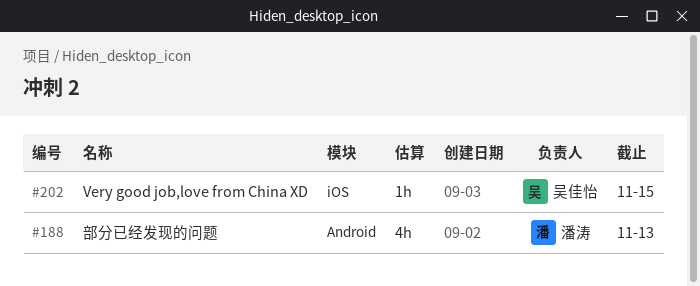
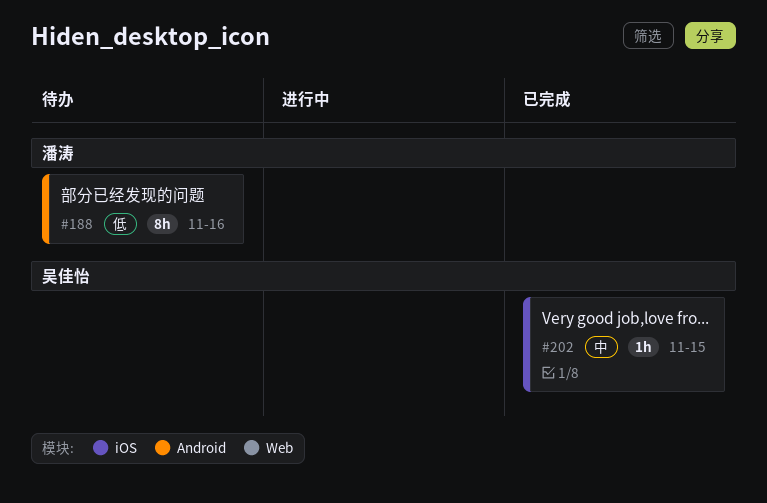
#188, estimate: 4h -> 8h
#188, due: Nov 13 -> Nov 16

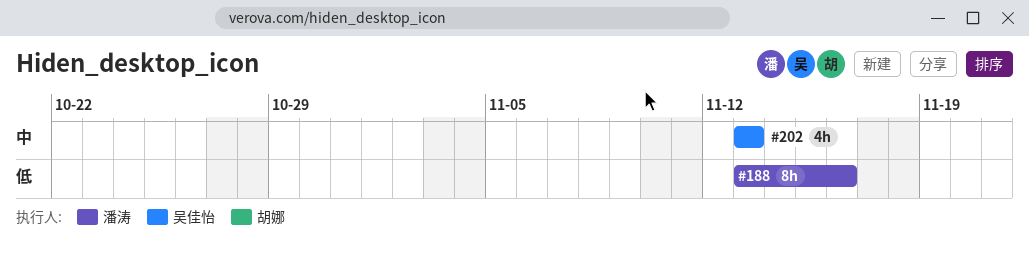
#202, estimate: 1h -> 4h
#202, due: Nov 15 -> Nov 13

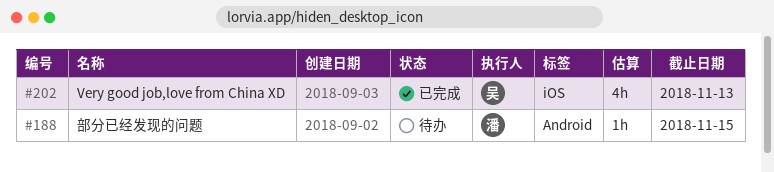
#188, estimate: 8h -> 1h
#188, due: Nov 16 -> Nov 15

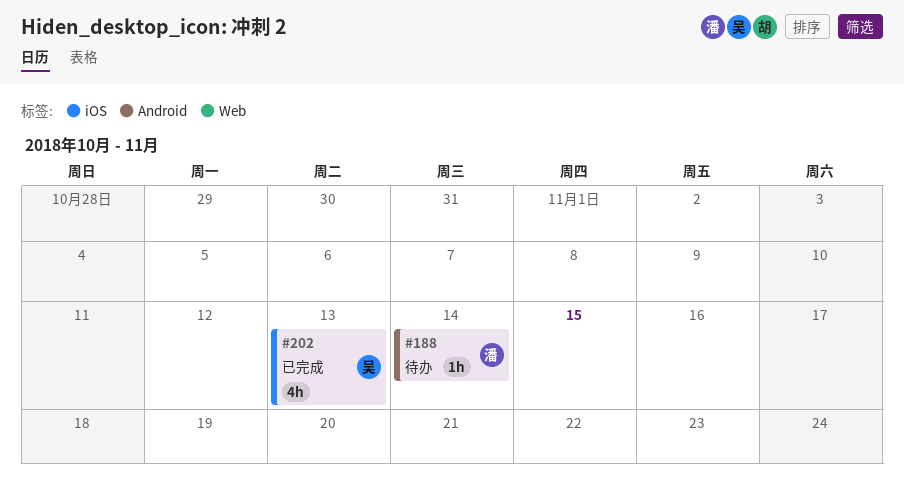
#188, due: Nov 15 -> Nov 14

